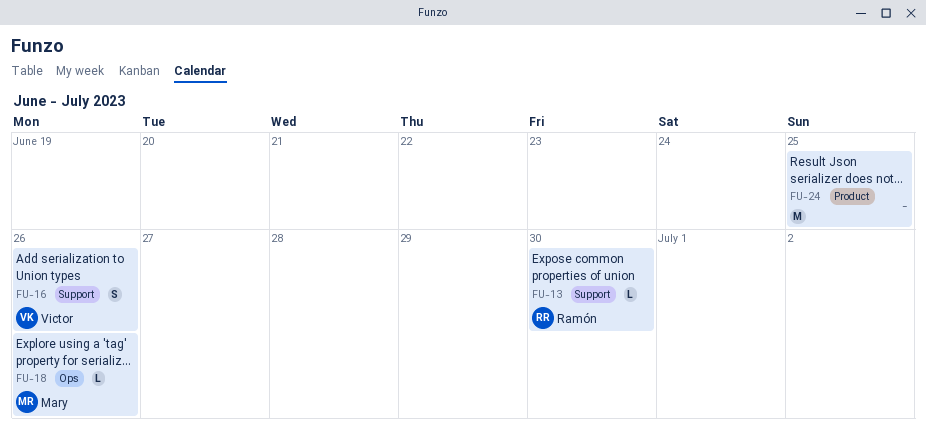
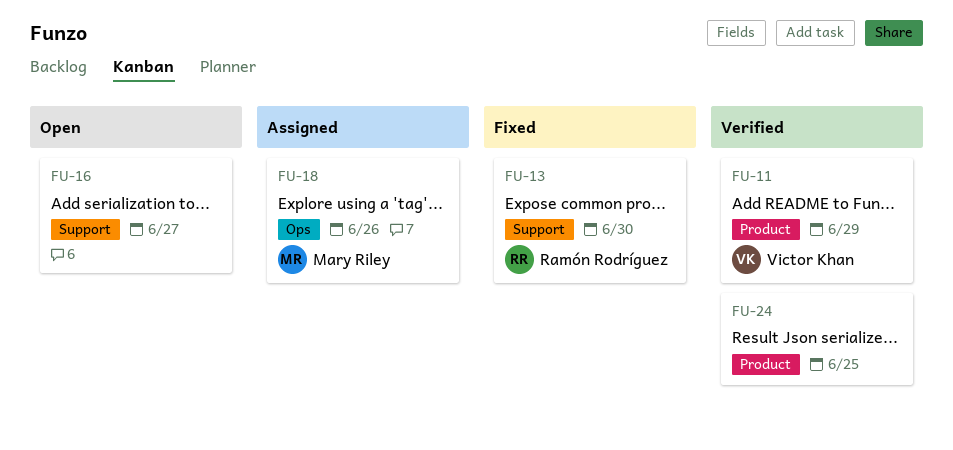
FU-11: none -> present
FU-16, owner: Victor Khan -> none
FU-16, due: Jun 26 -> Jun 27

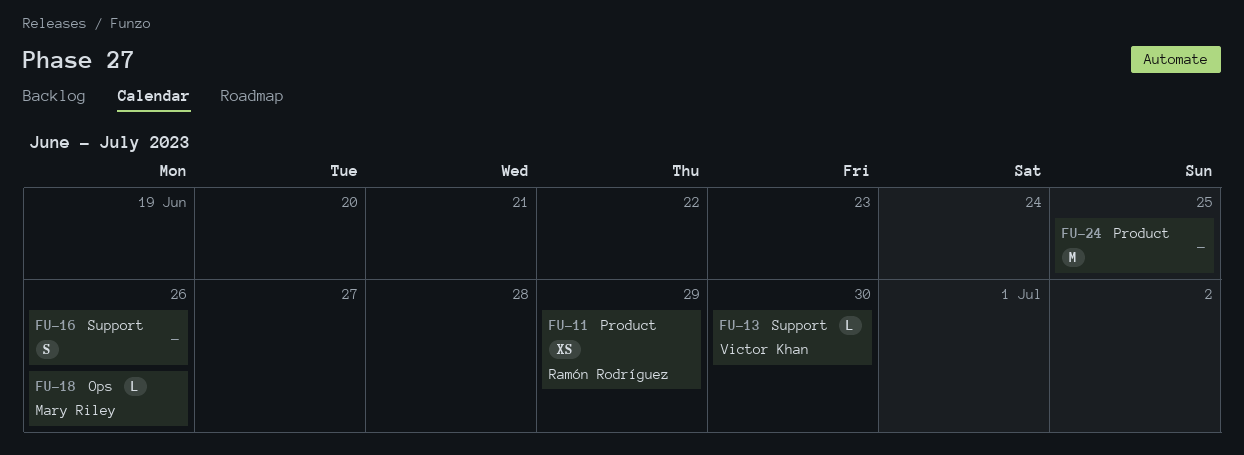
FU-11, owner: Victor Khan -> Ramón Rodríguez
FU-13, owner: Ramón Rodríguez -> Victor Khan
FU-16, due: Jun 27 -> Jun 26

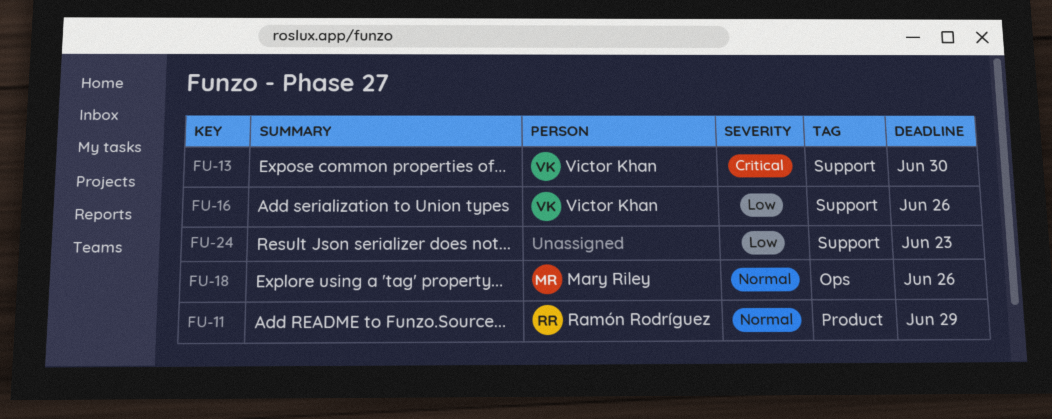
FU-16, owner: none -> Victor Khan
FU-24, label: Product -> Support
FU-24, due: Jun 25 -> Jun 23

